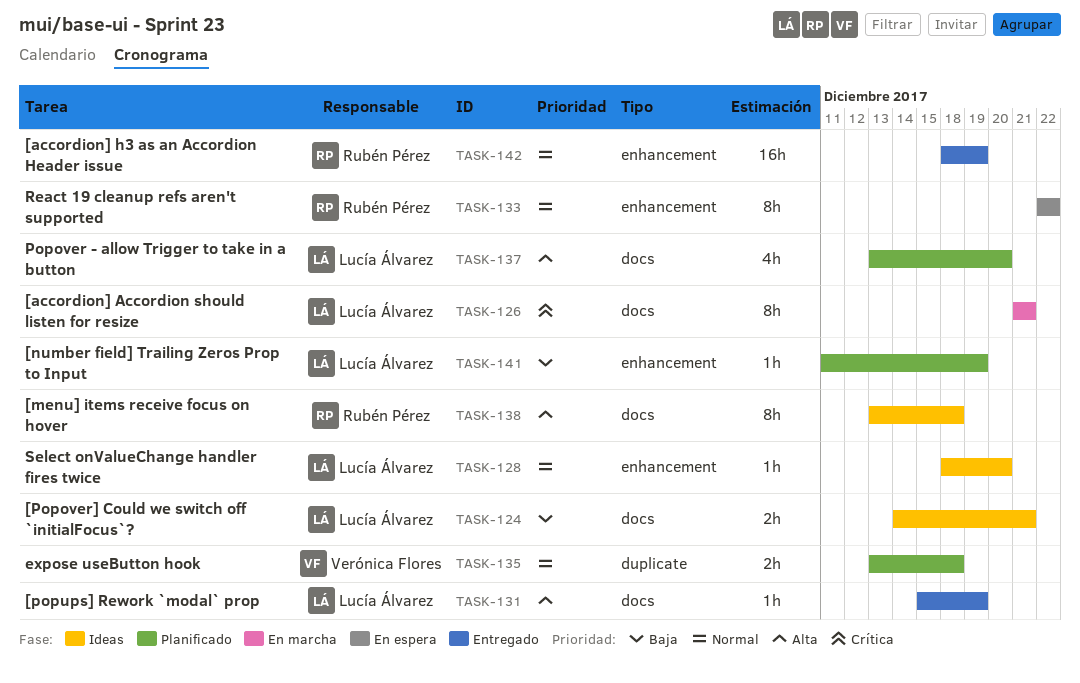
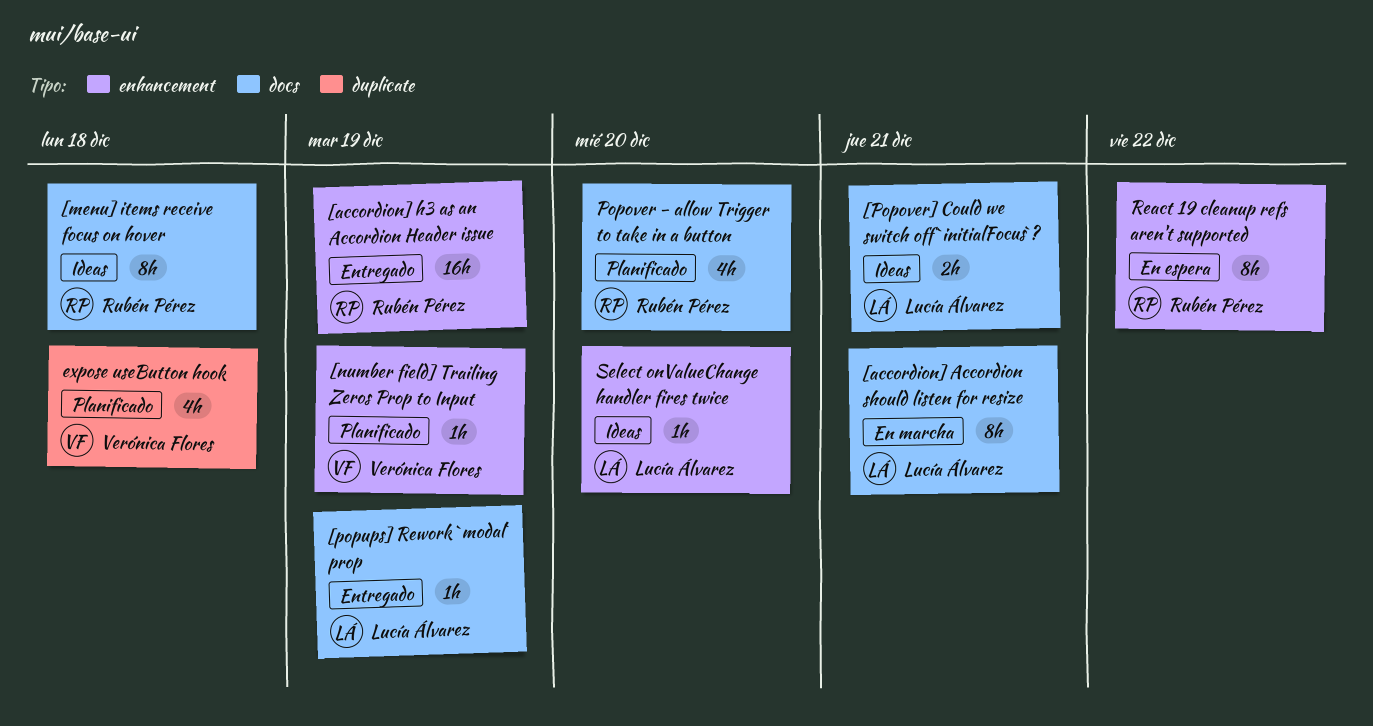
[number field] Trailing Zeros Prop to Input, owner: Lucía Álvarez -> Verónica Flores
expose useButton hook, estimate: 2h -> 4h
Popover - allow Trigger to take in a button, owner: Lucía Álvarez -> Rubén Pérez

